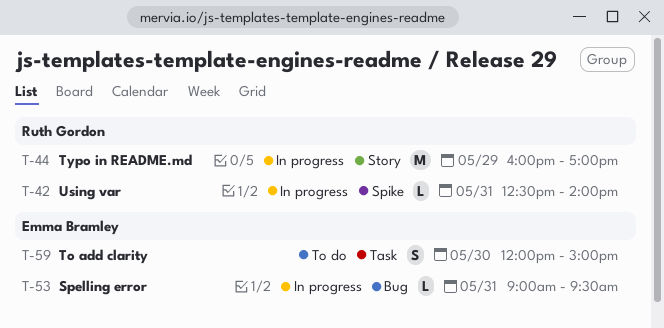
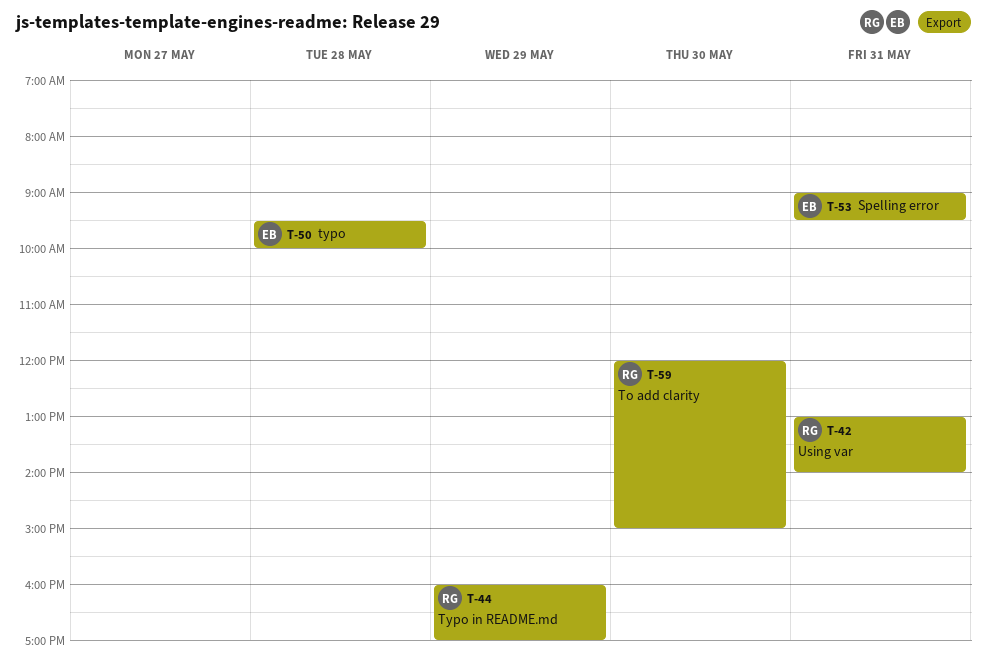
T-42, begins: 12:30 -> 13:00
T-50: none -> present
T-59, owner: Emma Bramley -> Ruth Gordon

